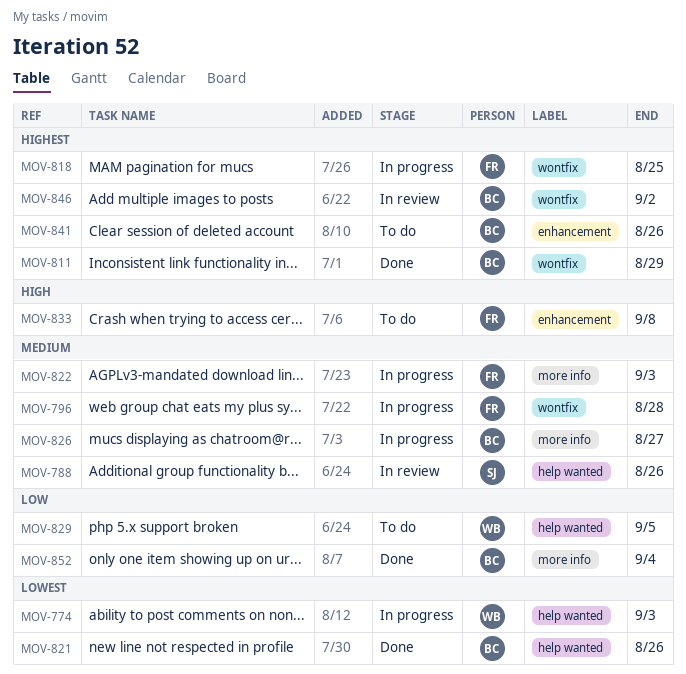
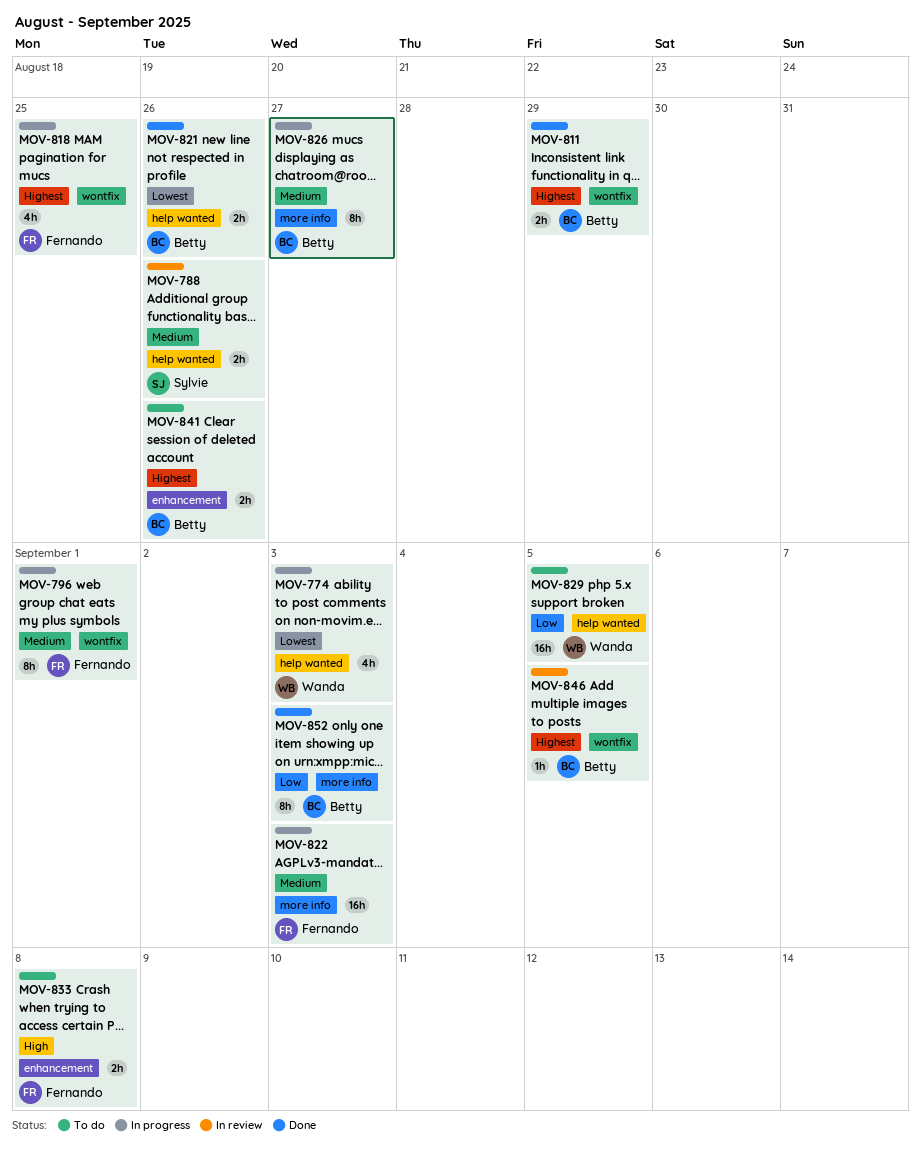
MOV-796, due: Aug 28 -> Sep 1
MOV-846, due: Sep 2 -> Sep 5
MOV-852, due: Sep 4 -> Sep 3

